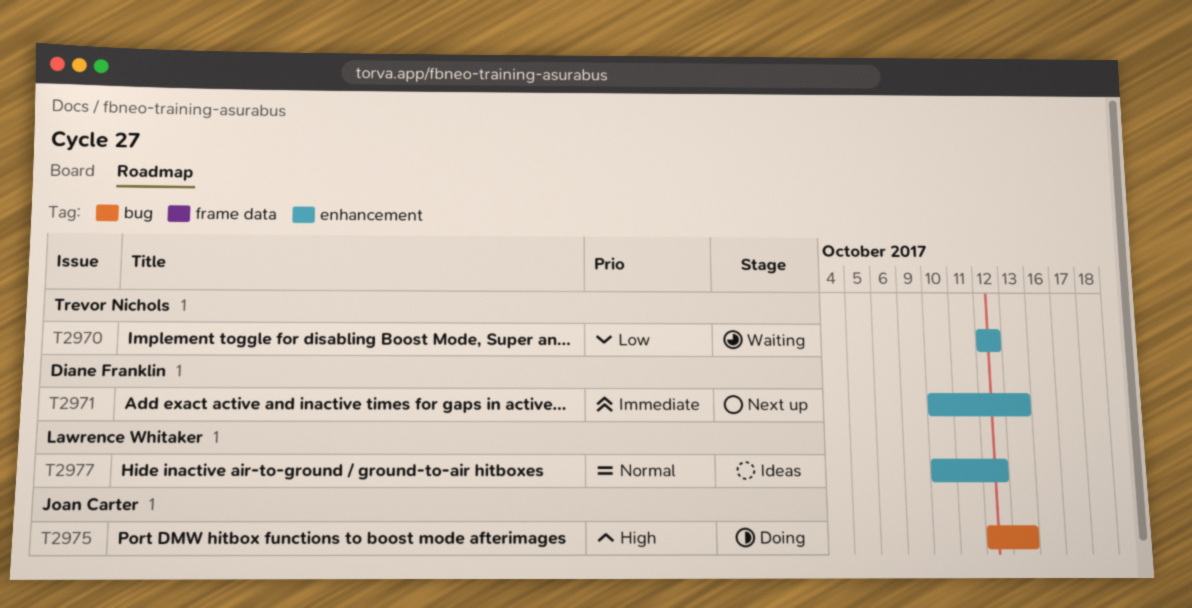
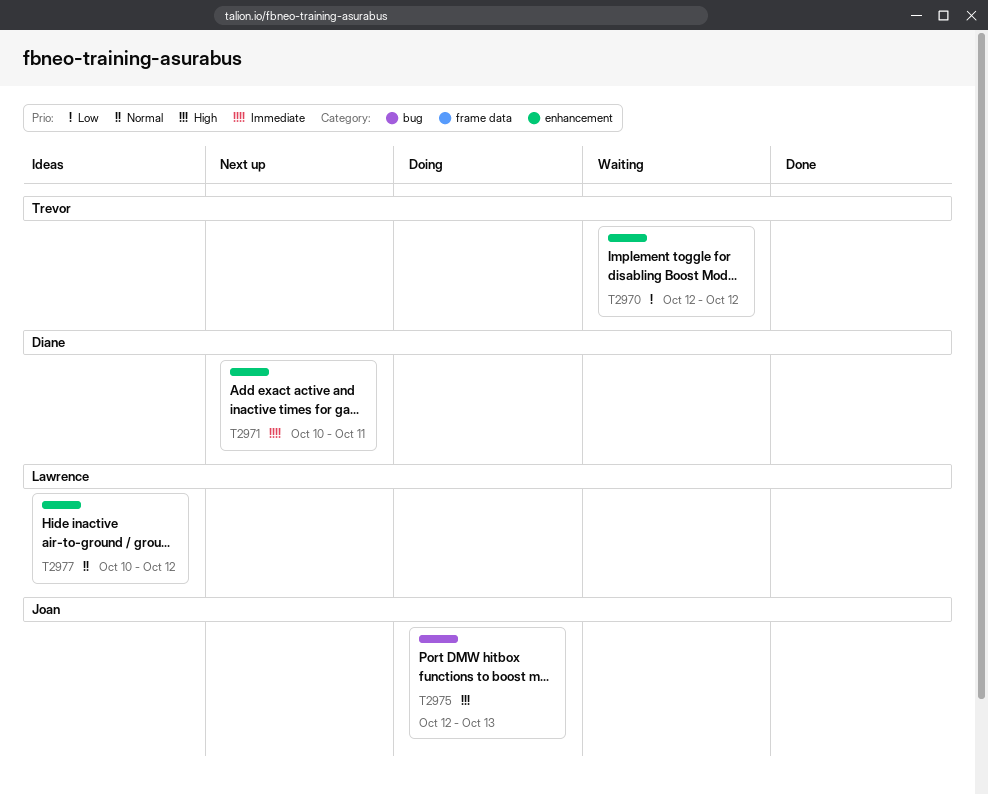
T2971, due: Oct 13 -> Oct 11

